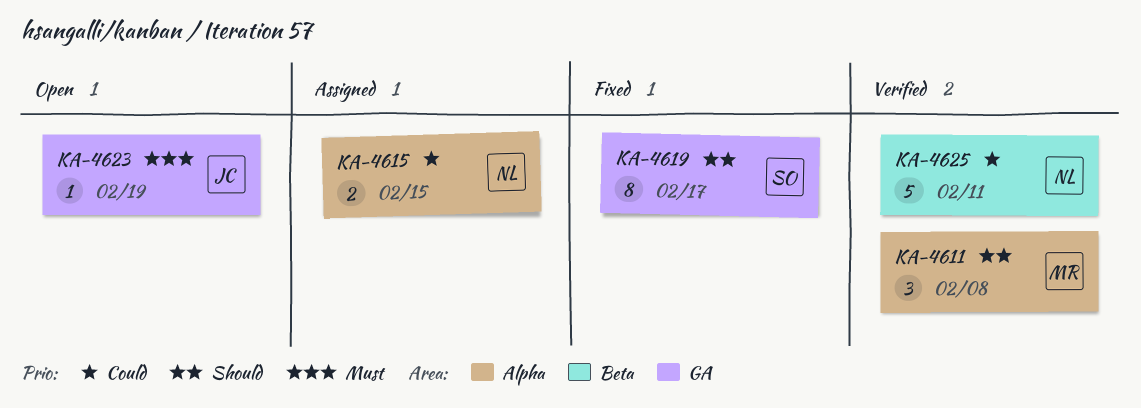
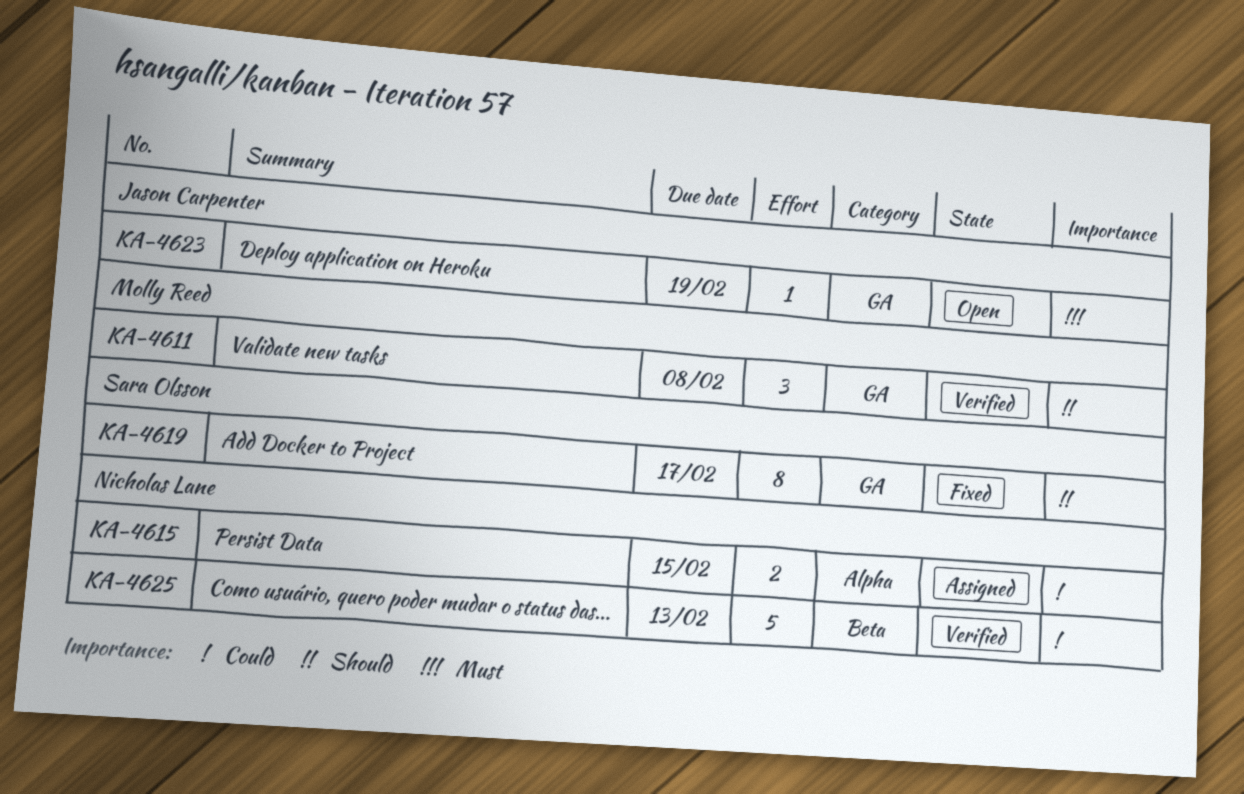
KA-4611, label: Alpha -> GA
KA-4625, due: Feb 11 -> Feb 13

